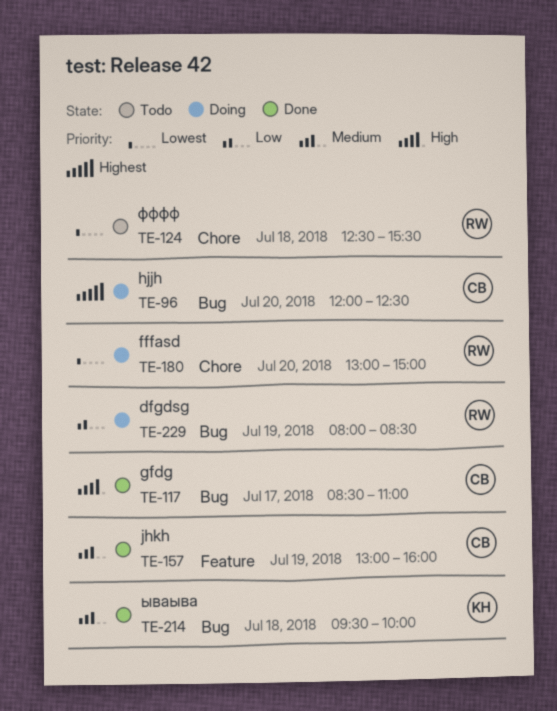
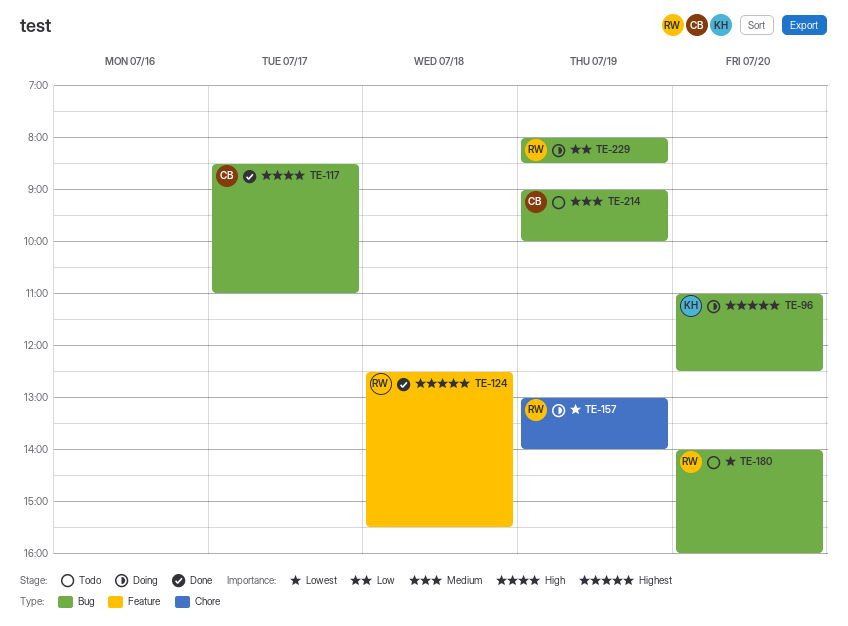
TE-96, owner: CB -> KH
TE-96, begins: 12:00 -> 11:00
TE-124, status: Todo -> Done
TE-124, priority: Lowest -> Highest
TE-124, label: Chore -> Feature
TE-157, status: Done -> Doing
TE-157, owner: CB -> RW
TE-157, priority: Medium -> Lowest
TE-157, label: Feature -> Chore
TE-157, ends: 16:00 -> 14:00
TE-180, status: Doing -> Todo
TE-180, label: Chore -> Bug
TE-180, begins: 13:00 -> 14:00
TE-180, ends: 15:00 -> 16:00
TE-214, status: Done -> Todo
TE-214, owner: KH -> CB
TE-214, day: Jul 18 -> Jul 19
TE-214, begins: 09:30 -> 09:00

